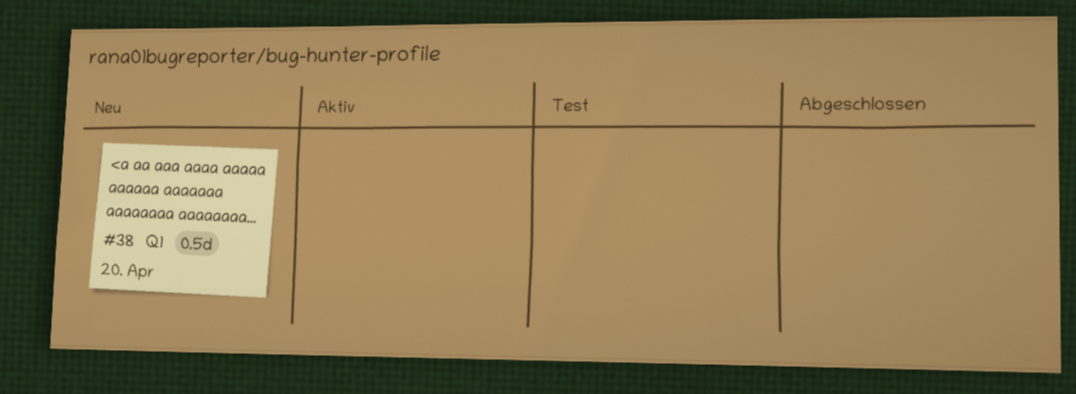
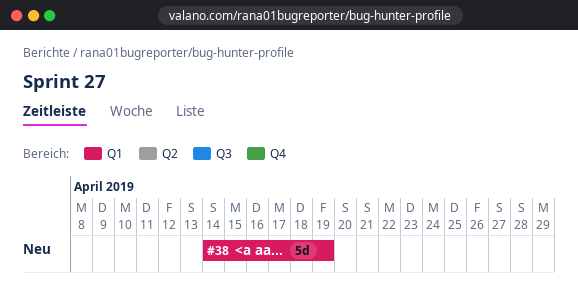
#38, estimate: 0.5d -> 5d
#38, due: Apr 20 -> Apr 19

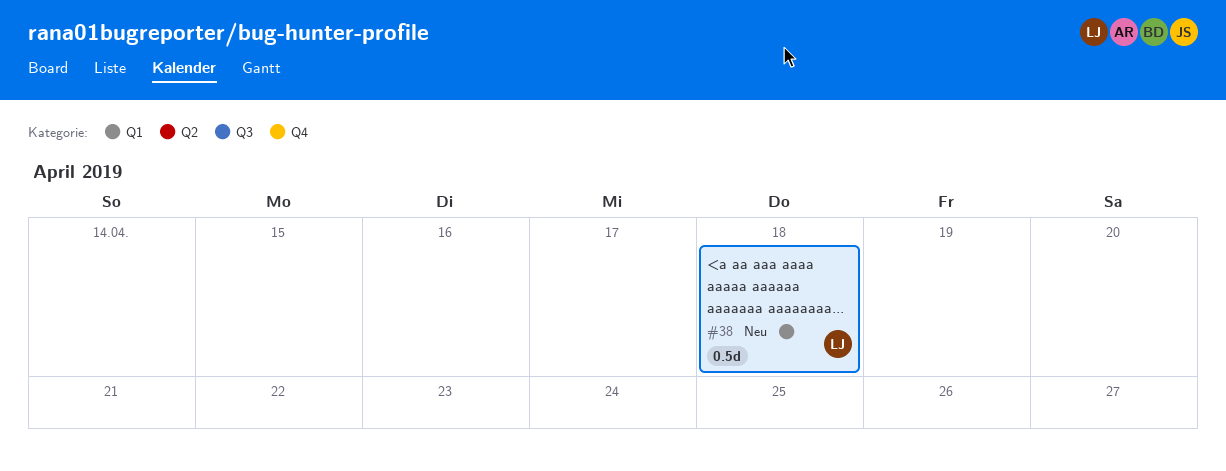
#38, estimate: 5d -> 0.5d
#38, due: Apr 19 -> Apr 18

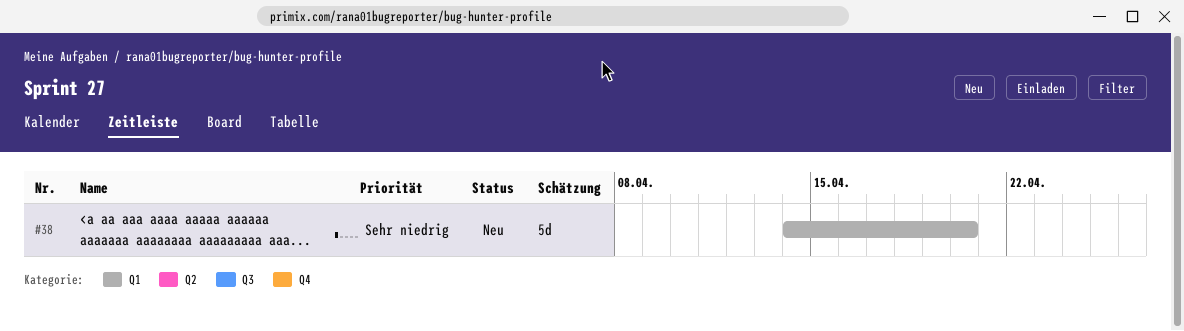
#38, estimate: 0.5d -> 5d
#38, due: Apr 18 -> Apr 20

